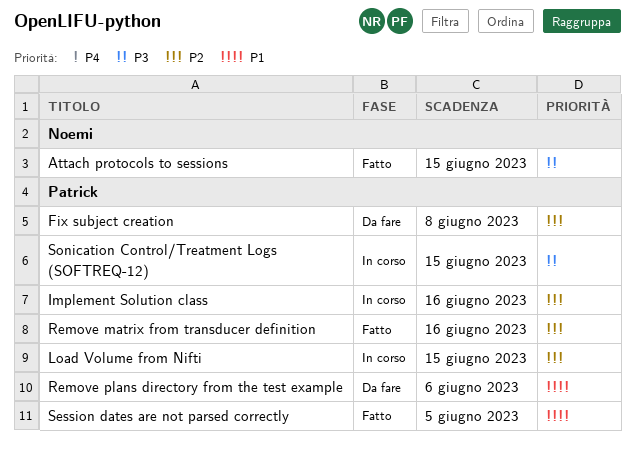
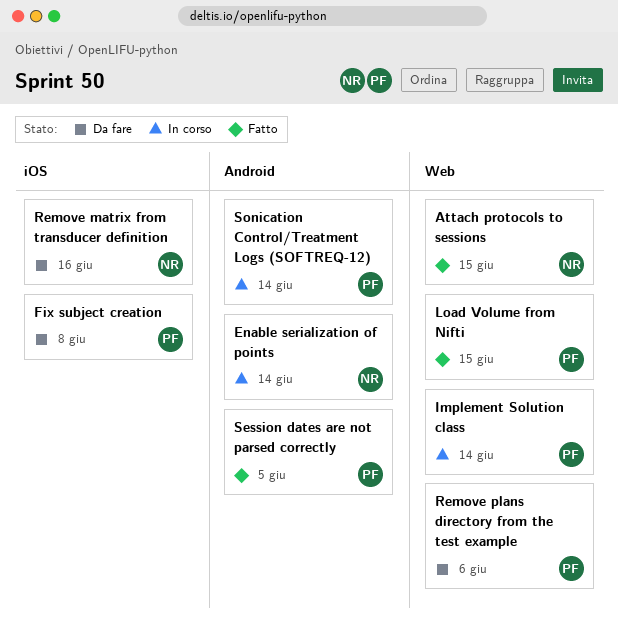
Enable serialization of points: none -> present
Implement Solution class, due: Jun 16 -> Jun 14
Load Volume from Nifti, status: In corso -> Fatto
Remove matrix from transducer definition, status: Fatto -> Da fare
Remove matrix from transducer definition, owner: Patrick -> Noemi
Sonication Control/Treatment Logs (SOFTREQ-12), due: Jun 15 -> Jun 14

